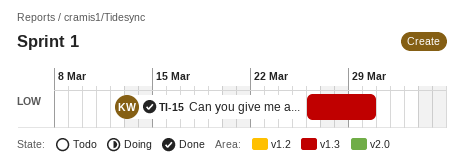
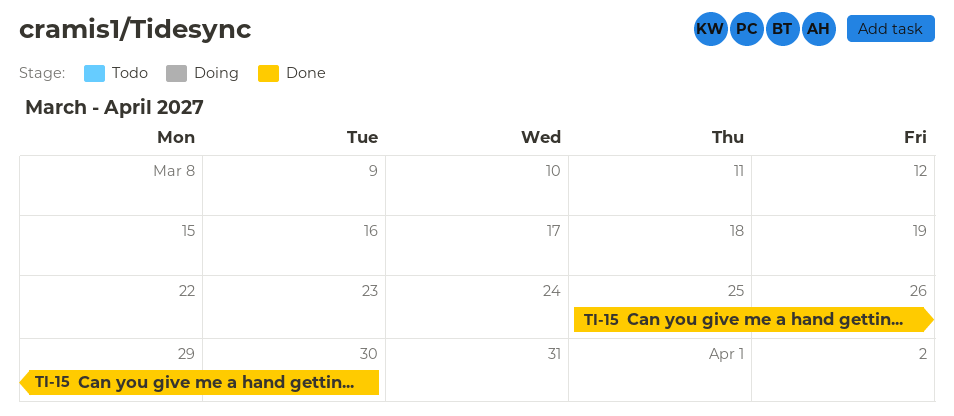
TI-15, start: Mar 26 -> Mar 25

